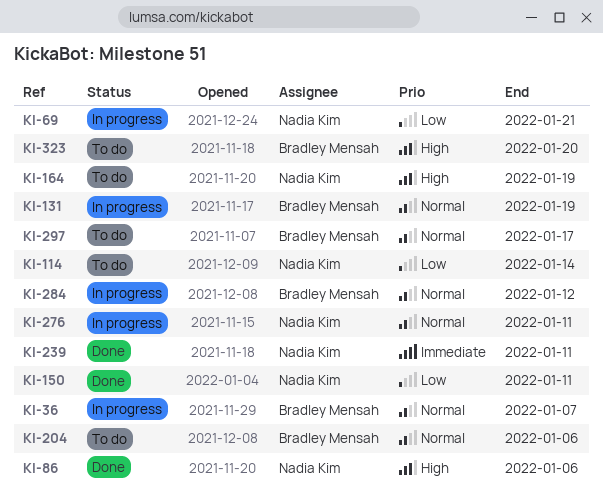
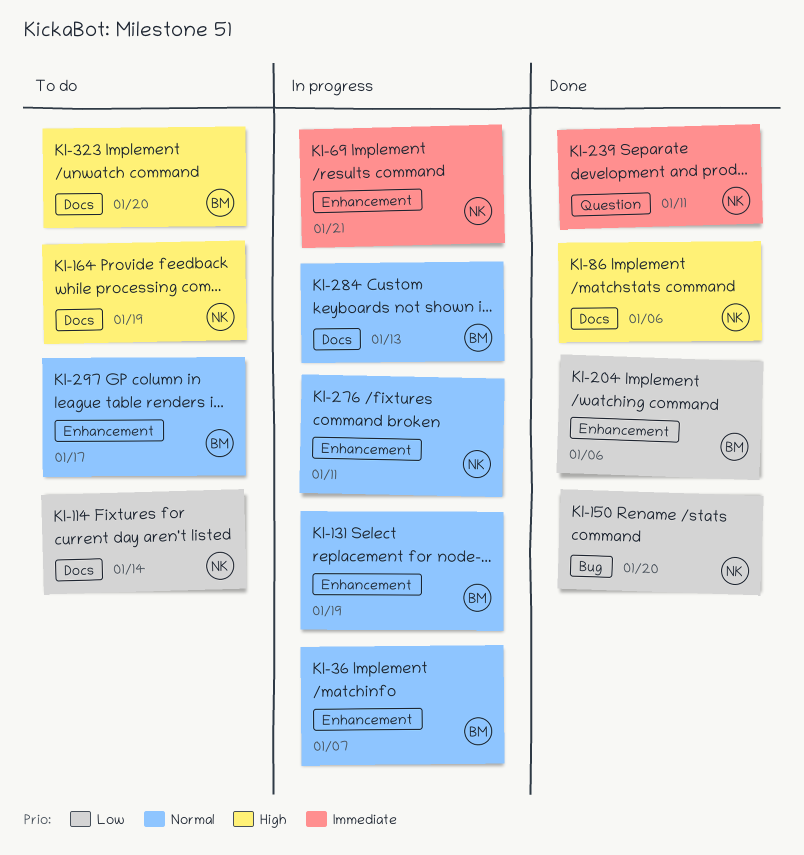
KI-69, priority: Low -> Immediate
KI-150, due: Jan 11 -> Jan 20
KI-204, status: To do -> Done
KI-204, priority: Normal -> Low
KI-284, due: Jan 12 -> Jan 13

